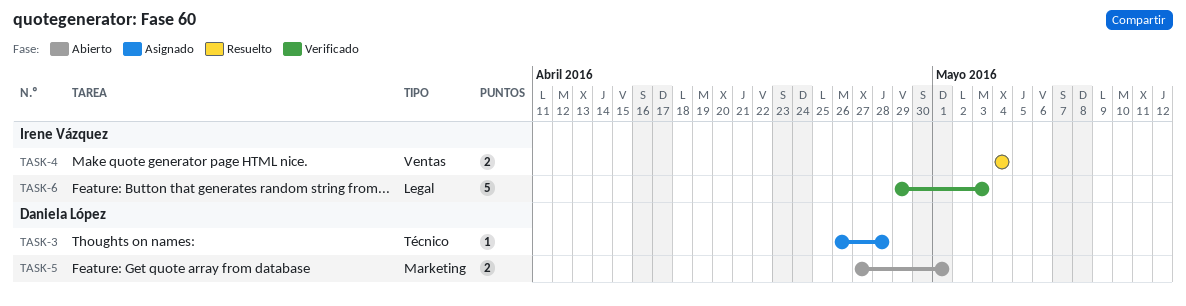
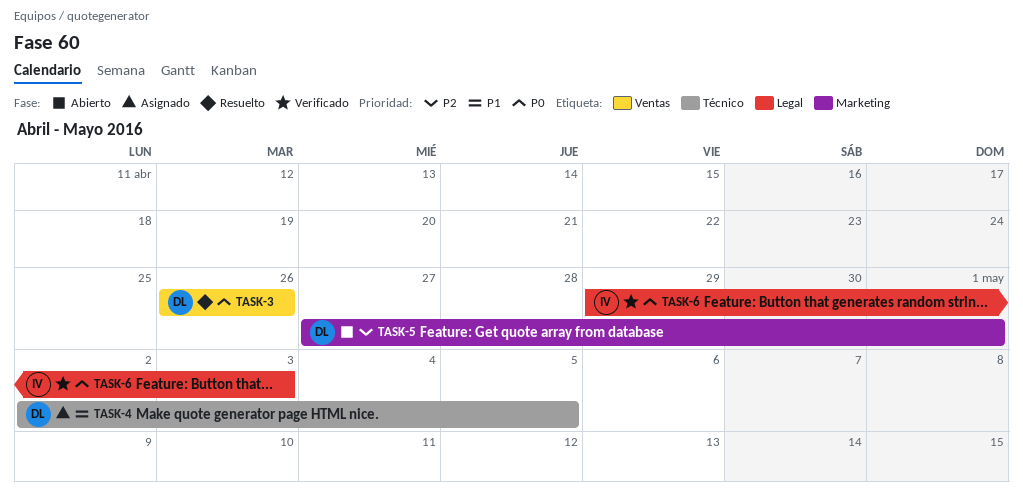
TASK-3, status: Asignado -> Resuelto
TASK-3, label: Técnico -> Ventas
TASK-3, due: Apr 28 -> Apr 26
TASK-4, status: Resuelto -> Asignado
TASK-4, owner: Irene Vázquez -> Daniela López
TASK-4, label: Ventas -> Técnico
TASK-4, start: May 4 -> May 2
TASK-4, due: May 4 -> May 5

